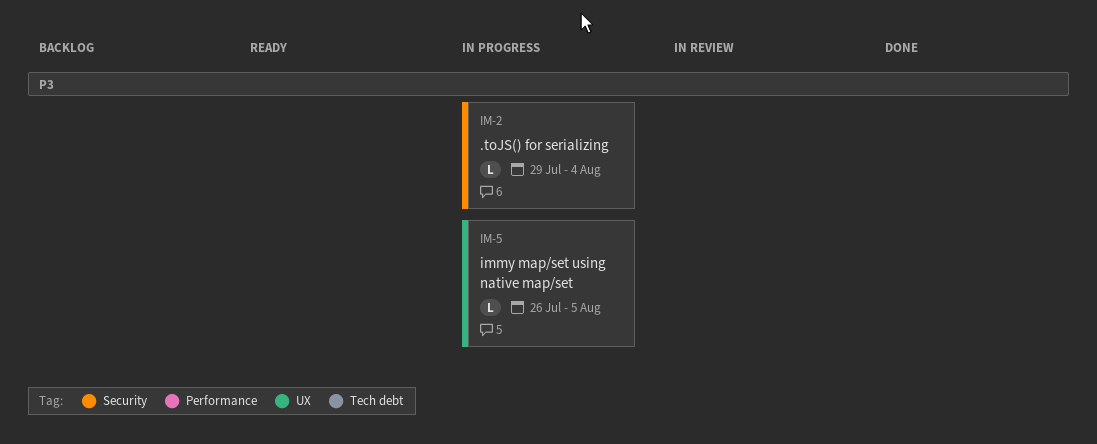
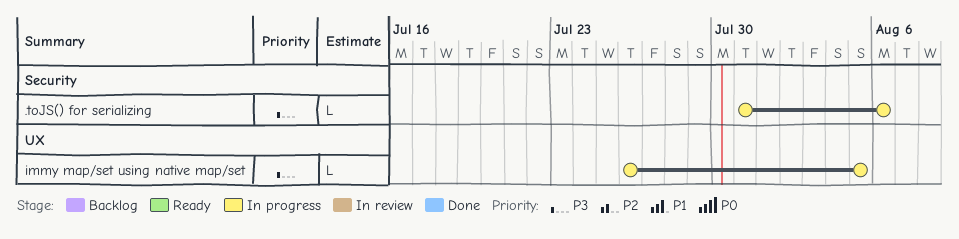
.toJS() for serializing, start: Jul 29 -> Jul 31
.toJS() for serializing, due: Aug 4 -> Aug 6

